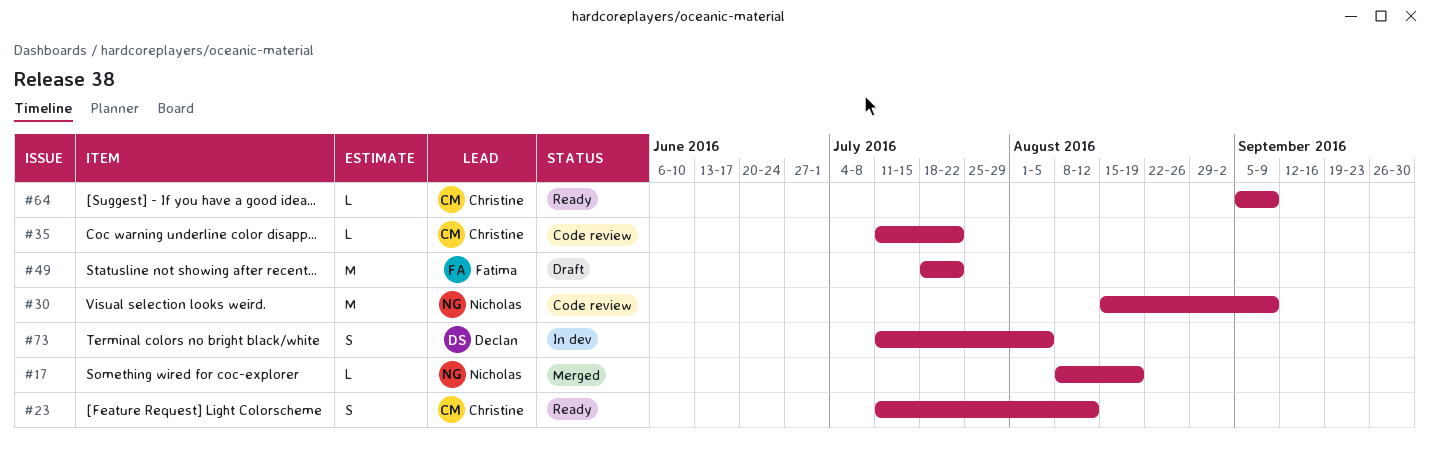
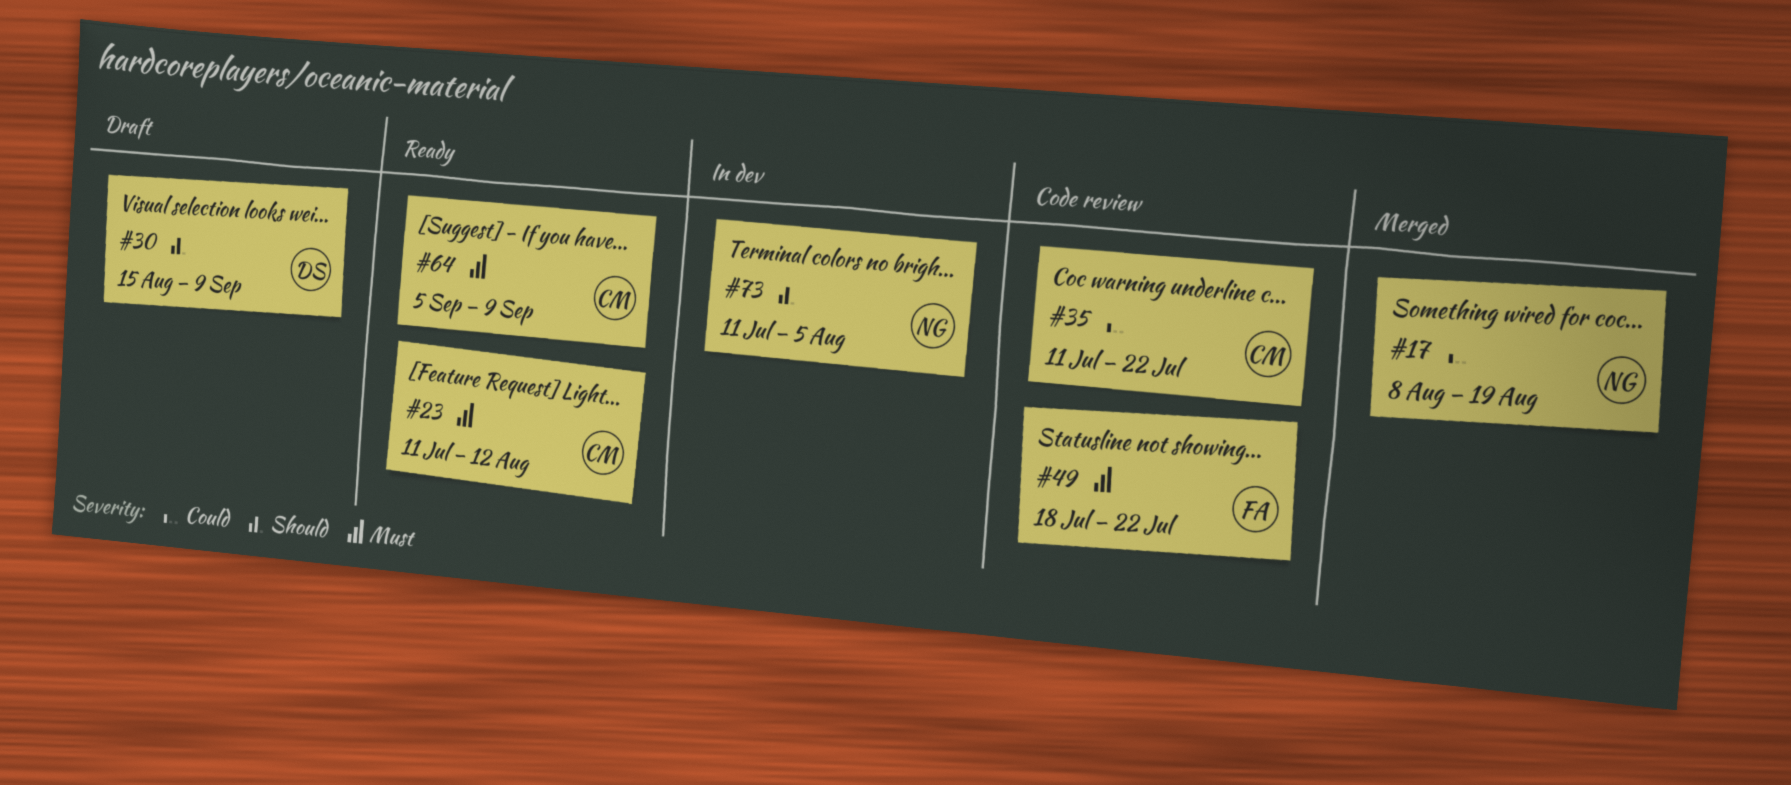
#30, status: Code review -> Draft
#30, owner: Nicholas -> Declan
#49, status: Draft -> Code review
#73, owner: Declan -> Nicholas

